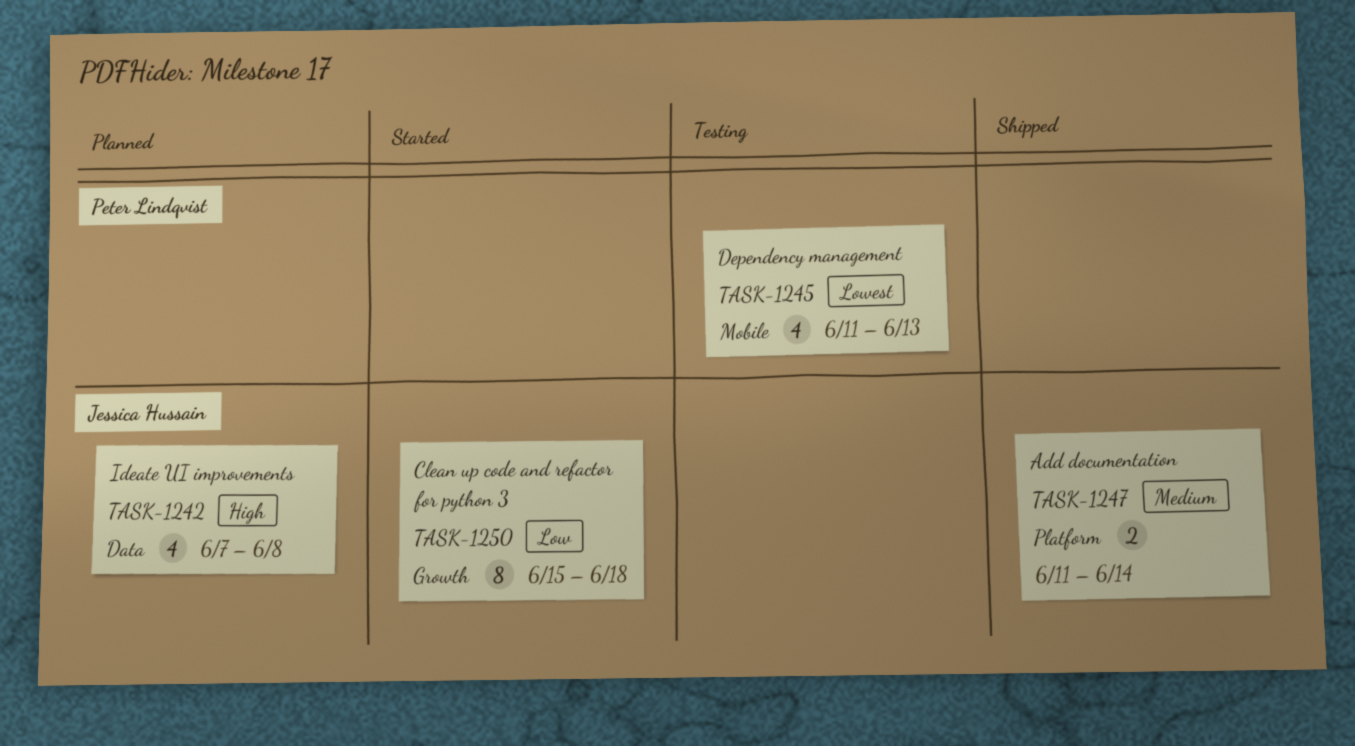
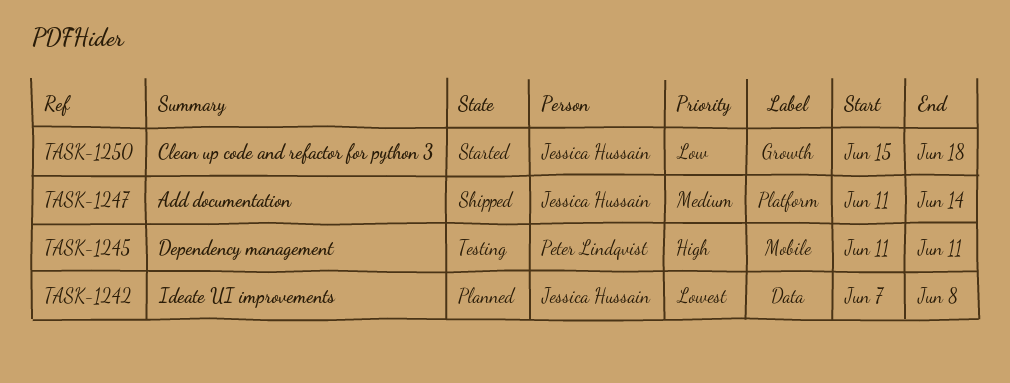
TASK-1242, priority: High -> Lowest
TASK-1245, priority: Lowest -> High
TASK-1245, due: Jun 13 -> Jun 11

